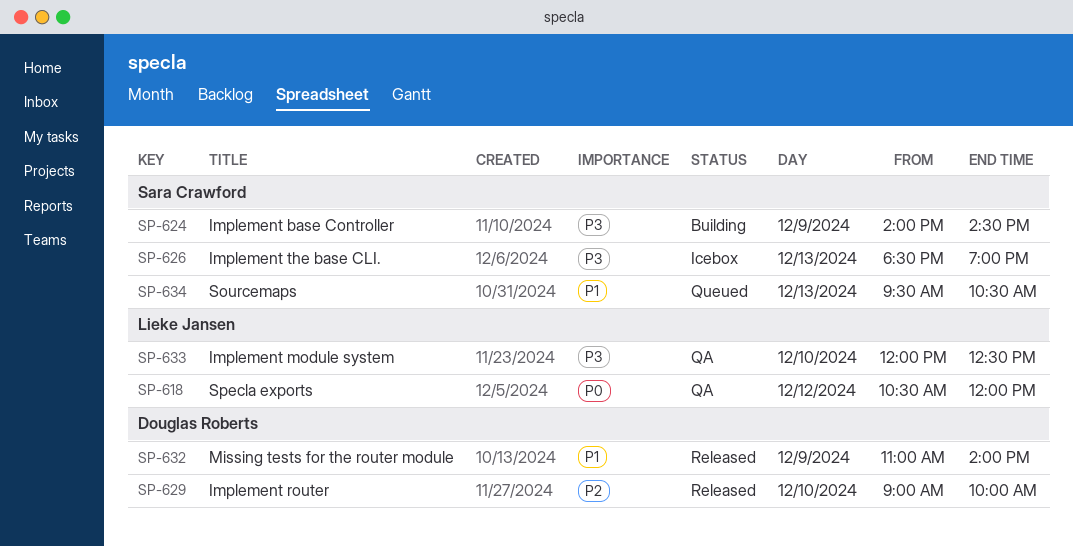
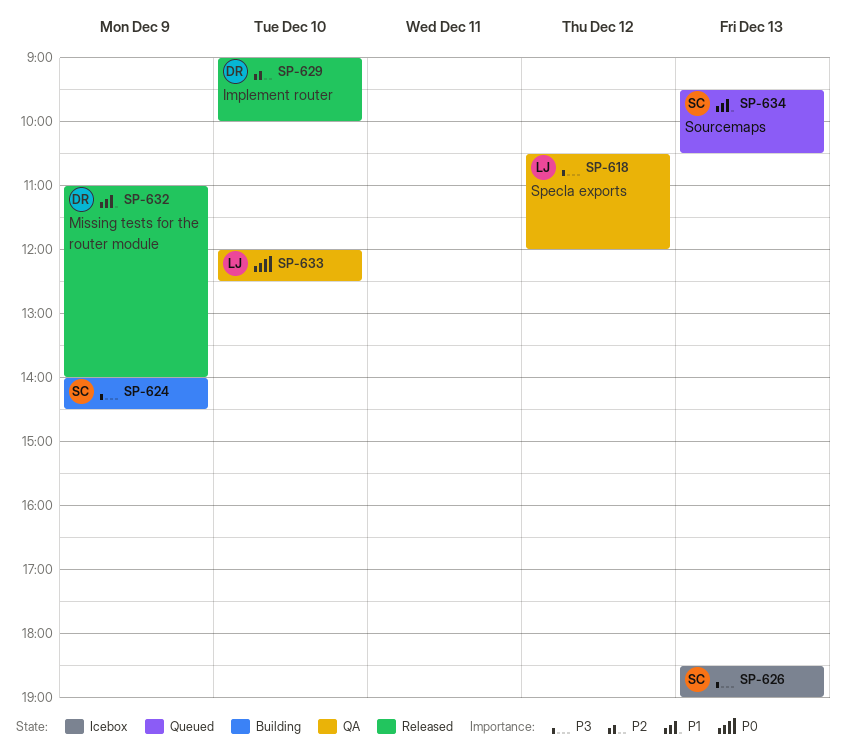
SP-618, priority: P0 -> P3
SP-633, priority: P3 -> P0

